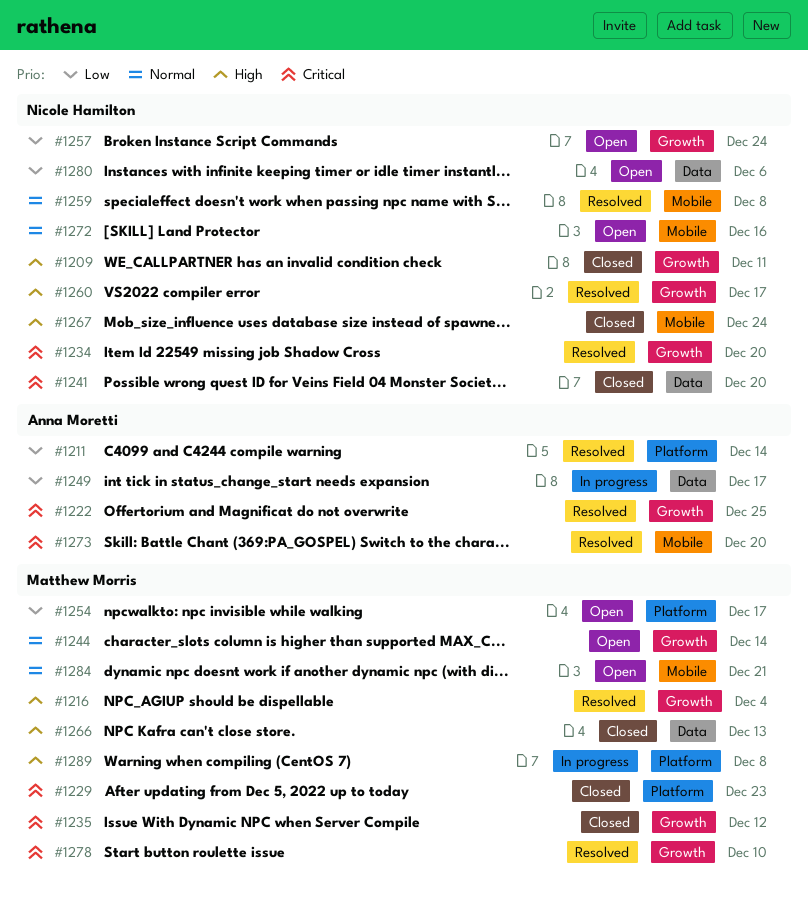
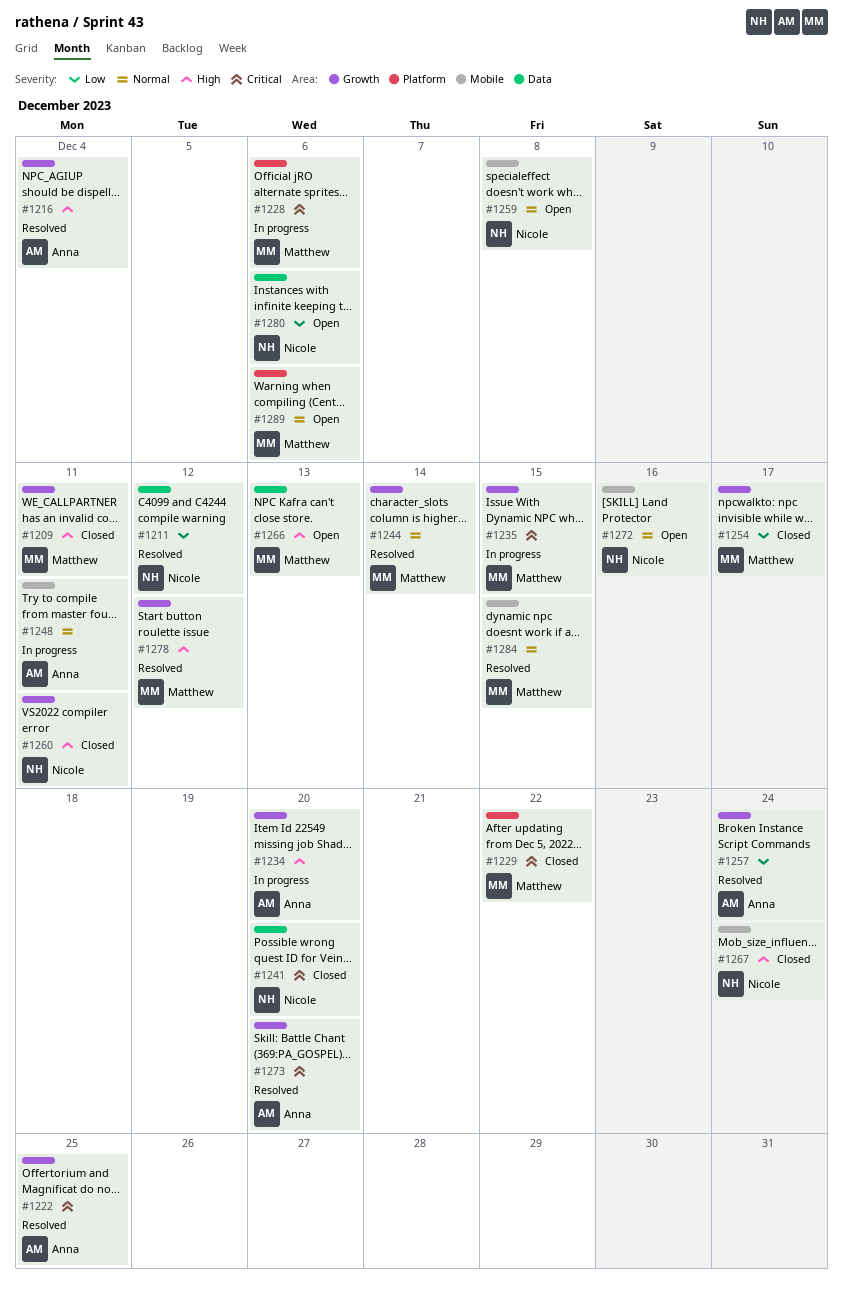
#1209, owner: Nicole Hamilton -> Matthew Morris
#1211, owner: Anna Moretti -> Nicole Hamilton
#1211, label: Platform -> Data
#1211, due: Dec 14 -> Dec 12
#1216, owner: Matthew Morris -> Anna Moretti
#1228: none -> present
#1229, due: Dec 23 -> Dec 22
#1234, status: Resolved -> In progress
#1234, owner: Nicole Hamilton -> Anna Moretti
#1234, priority: Critical -> High
#1235, status: Closed -> In progress
#1235, due: Dec 12 -> Dec 15
#1244, status: Open -> Resolved
#1248: none -> present
#1249: present -> none
#1254, status: Open -> Closed
#1254, label: Platform -> Growth
#1257, status: Open -> Resolved
#1257, owner: Nicole Hamilton -> Anna Moretti
#1259, status: Resolved -> Open
#1260, status: Resolved -> Closed
#1260, due: Dec 17 -> Dec 11
#1266, status: Closed -> Open
#1273, label: Mobile -> Growth
#1278, priority: Critical -> High
#1278, due: Dec 10 -> Dec 12
#1284, status: Open -> Resolved
#1284, due: Dec 21 -> Dec 15
#1289, status: In progress -> Open
#1289, priority: High -> Normal
#1289, due: Dec 8 -> Dec 6

